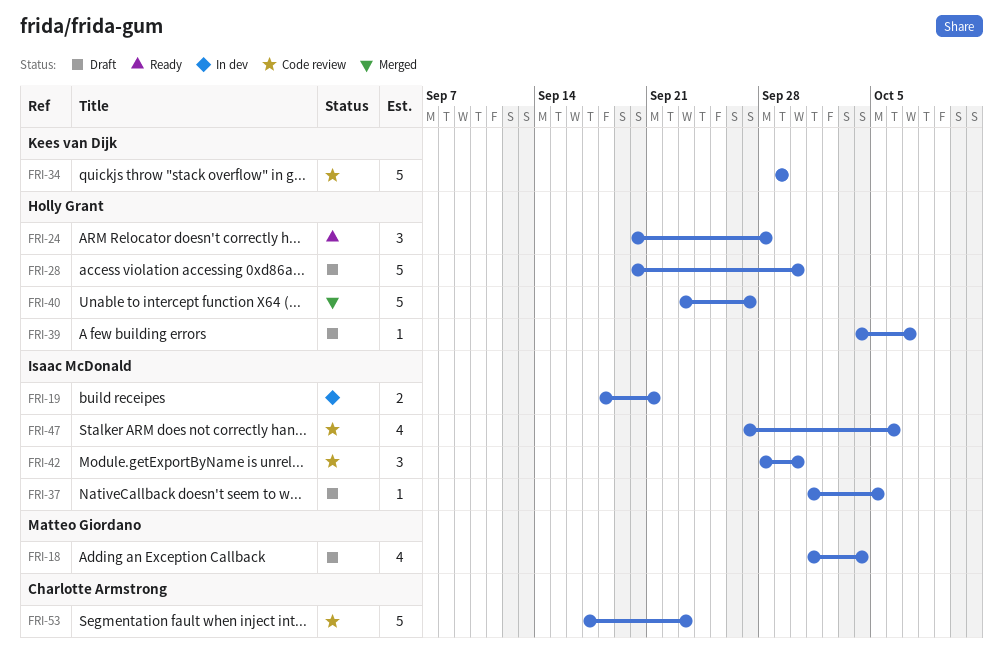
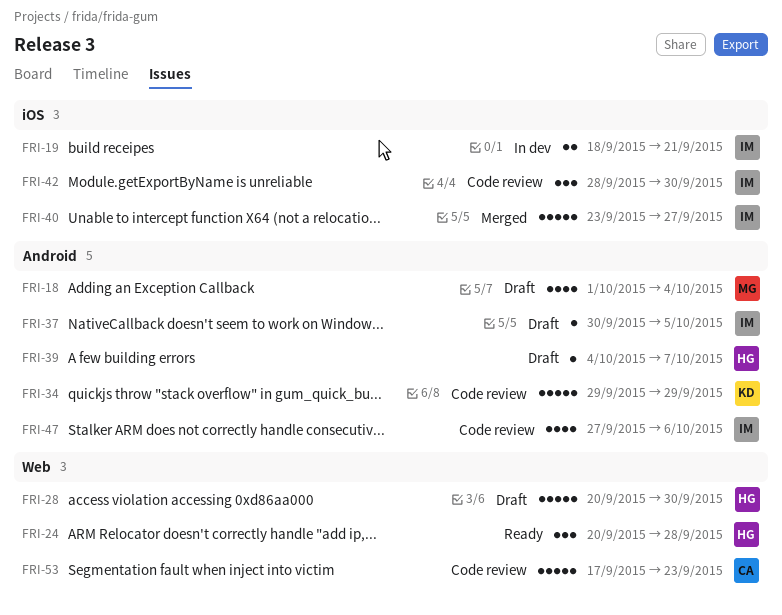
FRI-37, start: Oct 1 -> Sep 30
FRI-40, owner: Holly Grant -> Isaac McDonald

